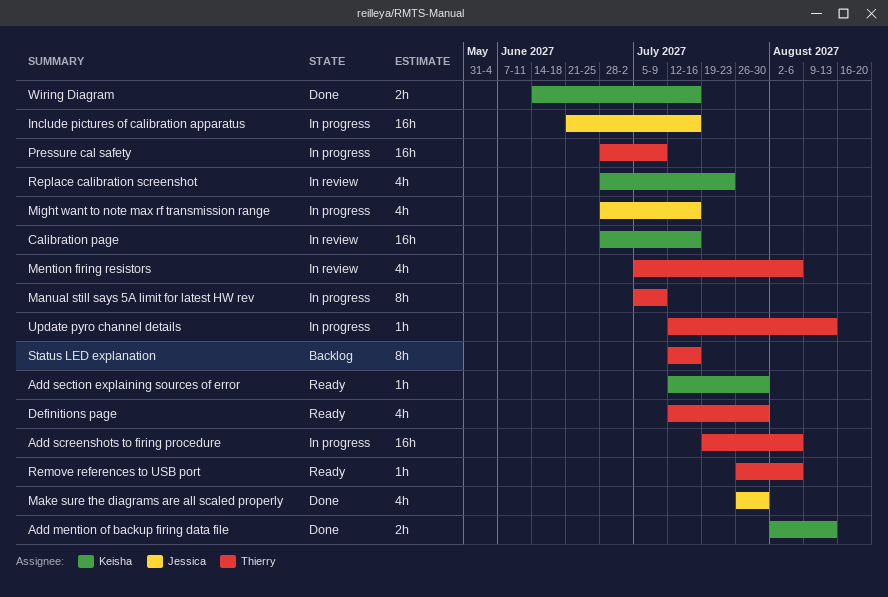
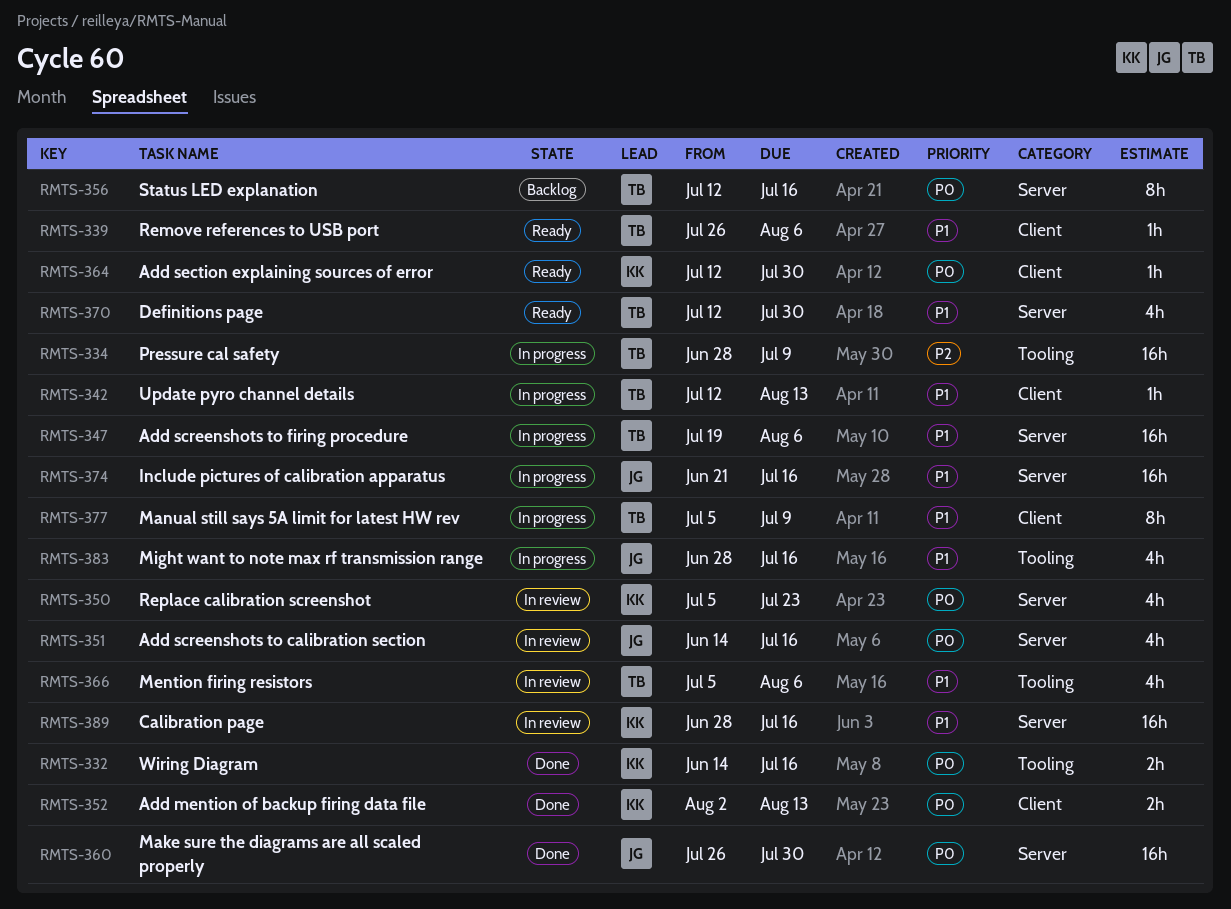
Add screenshots to calibration section: none -> present
Make sure the diagrams are all scaled properly, estimate: 4h -> 16h
Replace calibration screenshot, start: Jun 28 -> Jul 5

